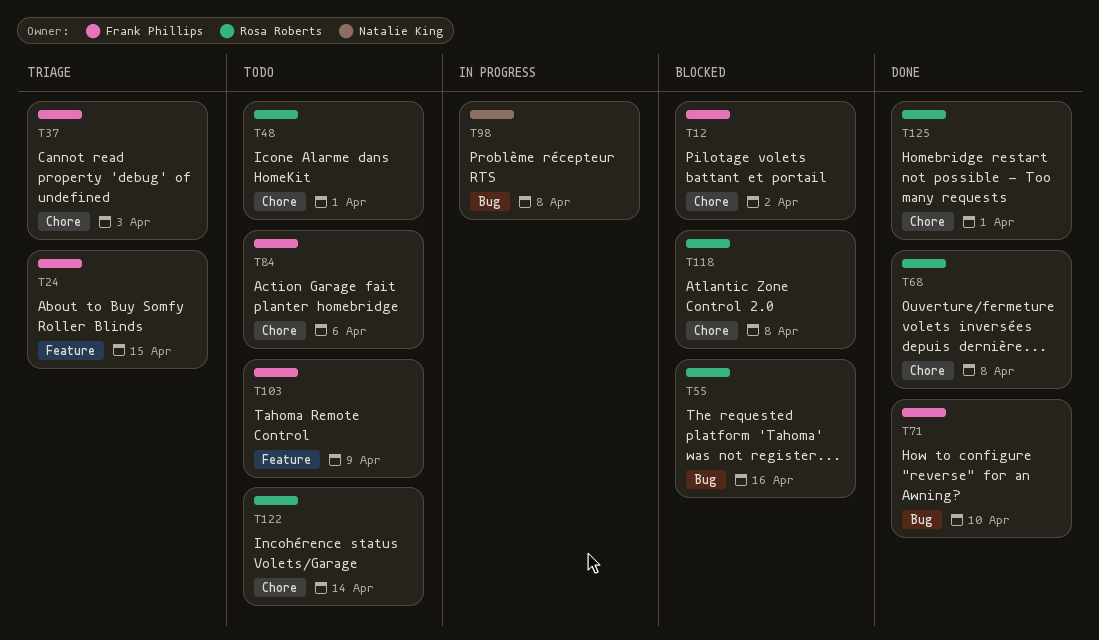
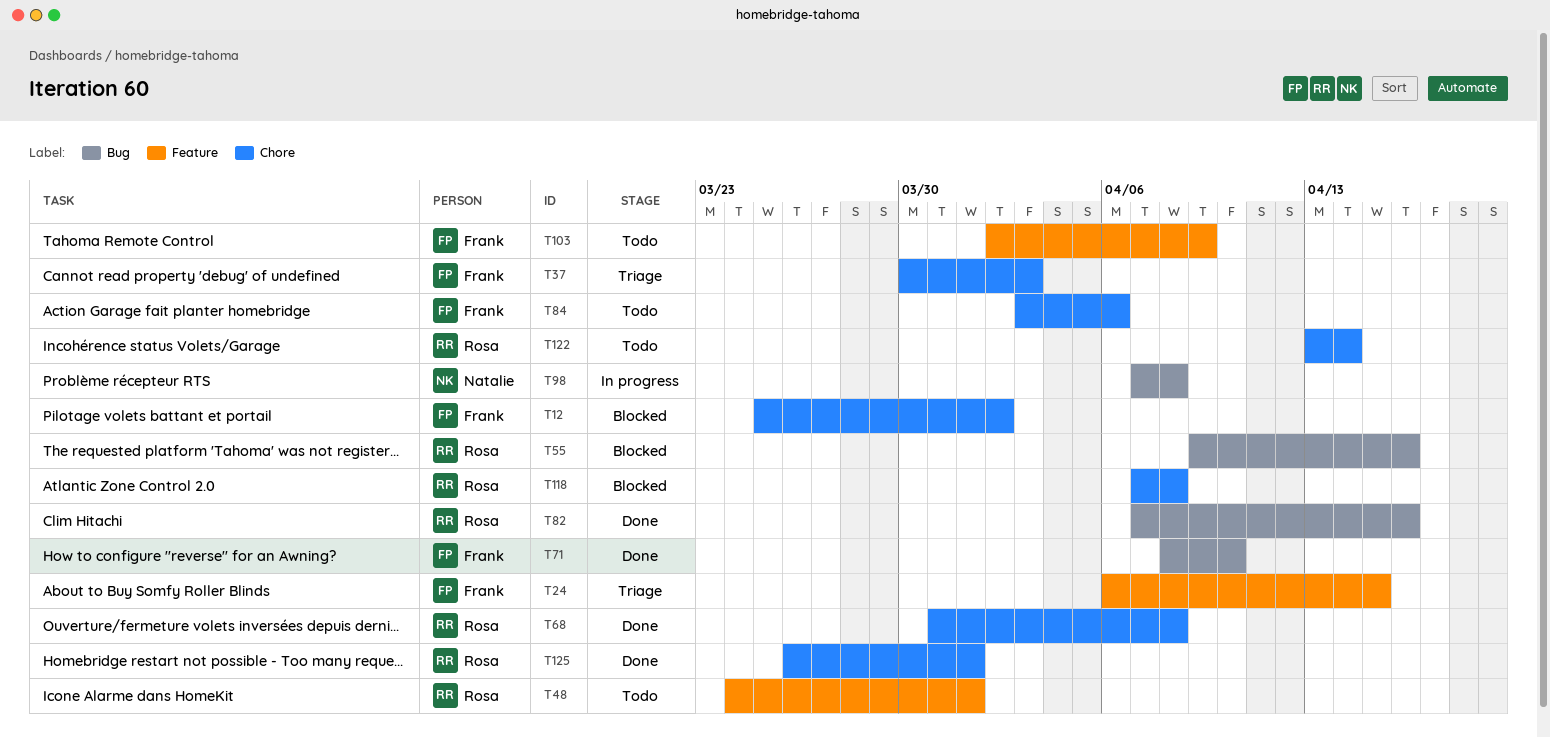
T48, label: Chore -> Feature
T82: none -> present

